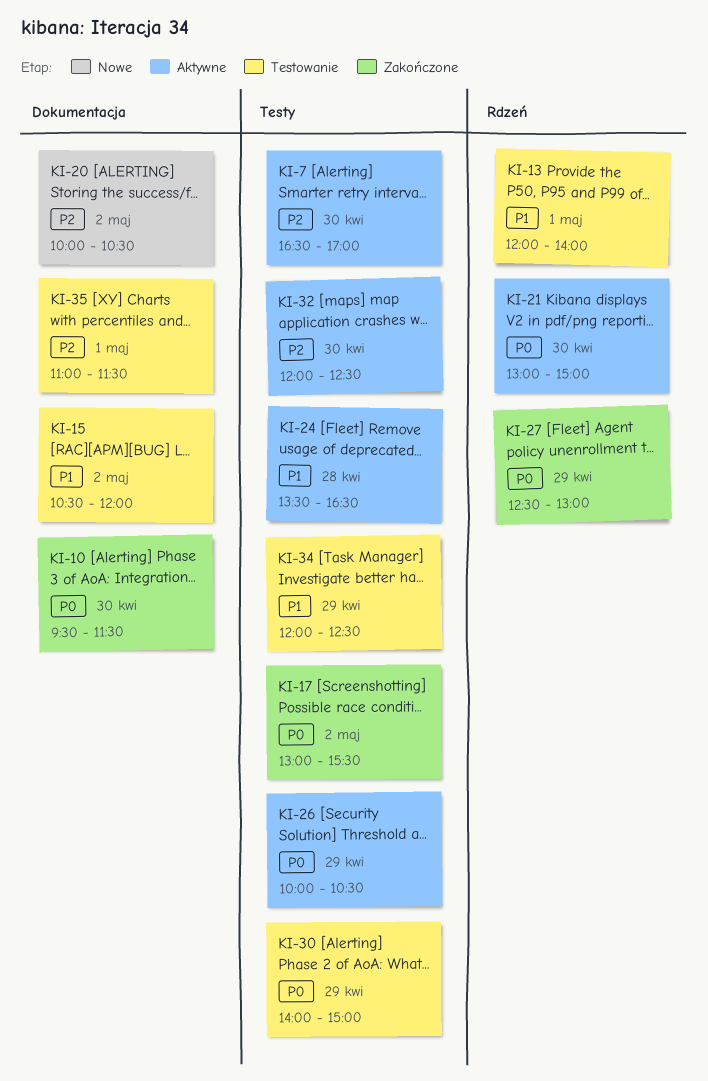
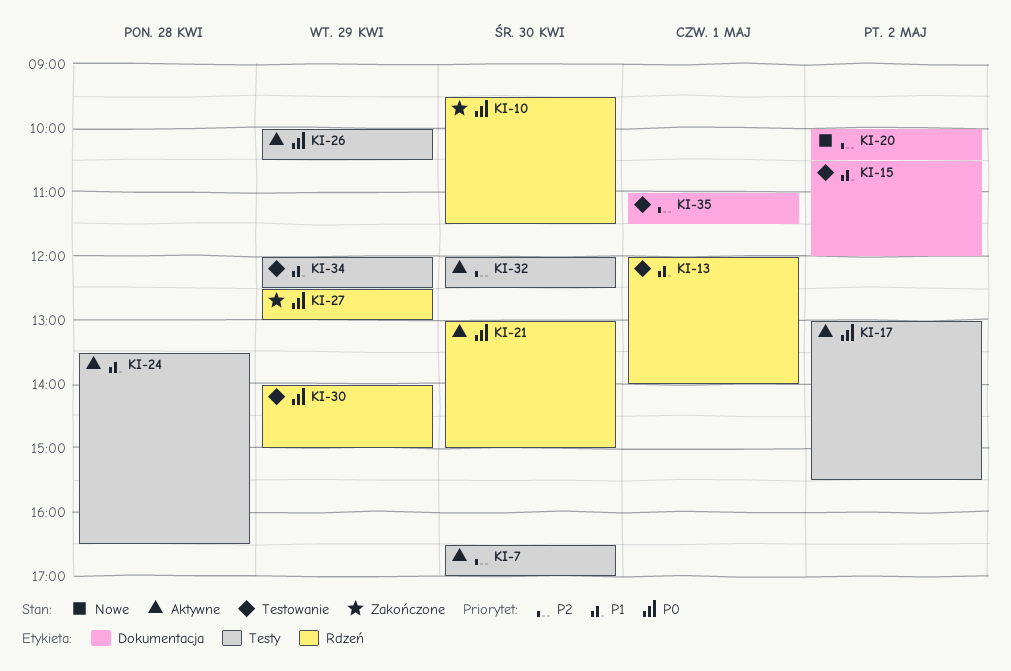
KI-10, label: Dokumentacja -> Rdzeń
KI-17, status: Zakończone -> Aktywne
KI-30, label: Testy -> Rdzeń

